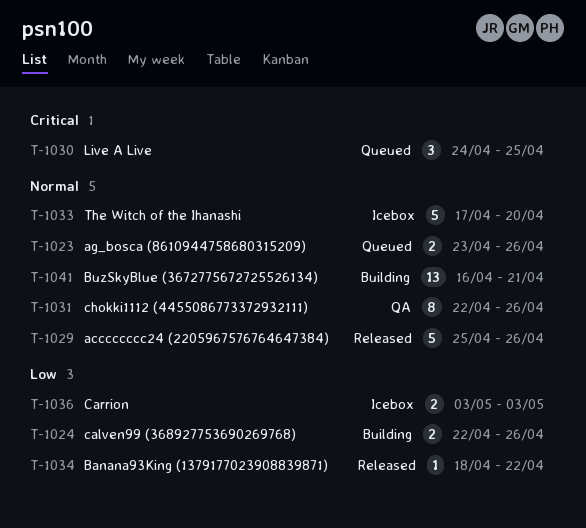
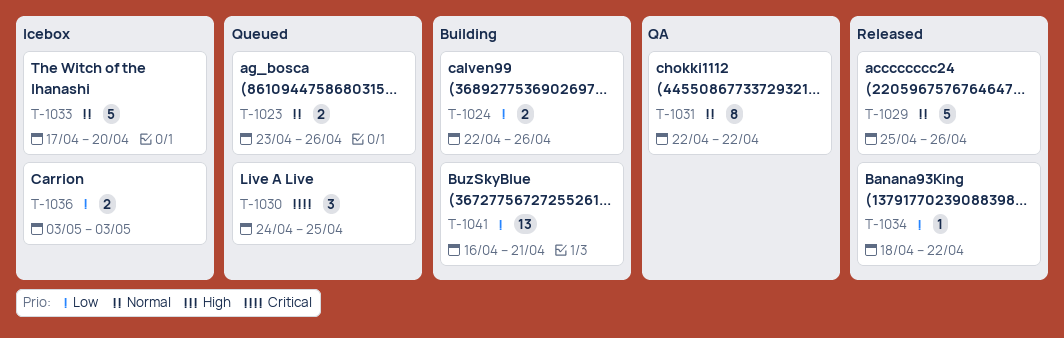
T-1031, due: Apr 26 -> Apr 22
T-1041, priority: Normal -> Low

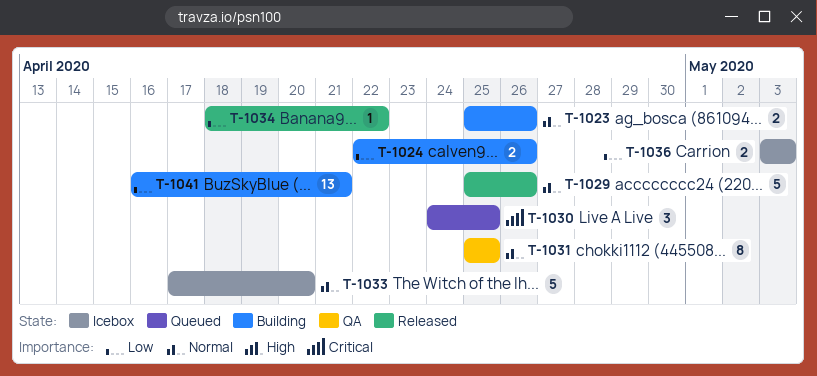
T-1023, status: Queued -> Building
T-1023, start: Apr 23 -> Apr 25
T-1031, start: Apr 22 -> Apr 25
T-1031, due: Apr 22 -> Apr 25

